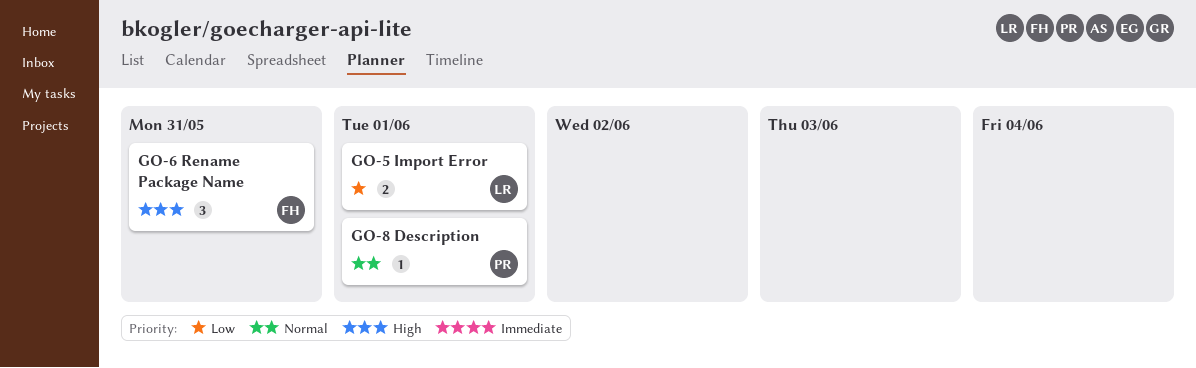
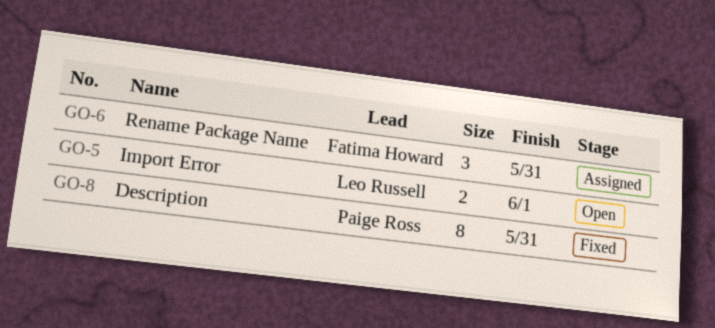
GO-8, estimate: 1 -> 8
GO-8, due: Jun 1 -> May 31

